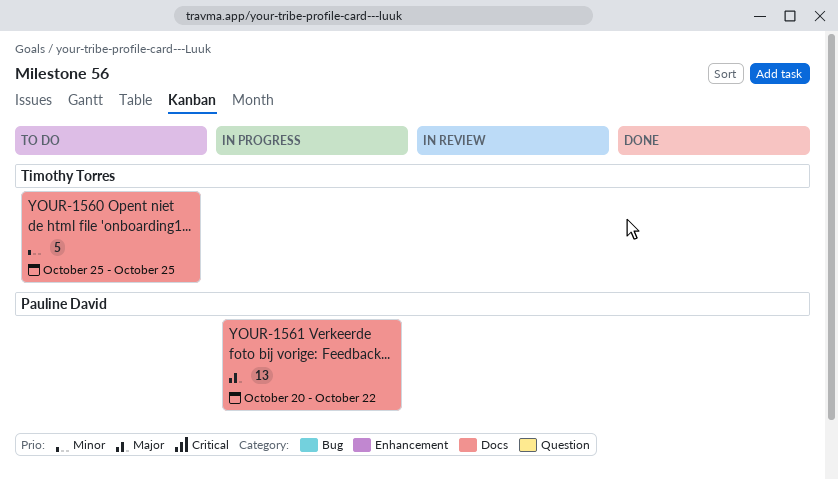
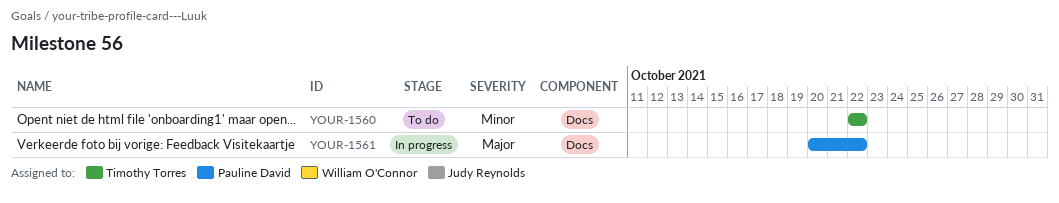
YOUR-1560, start: Oct 25 -> Oct 22
YOUR-1560, due: Oct 25 -> Oct 22

